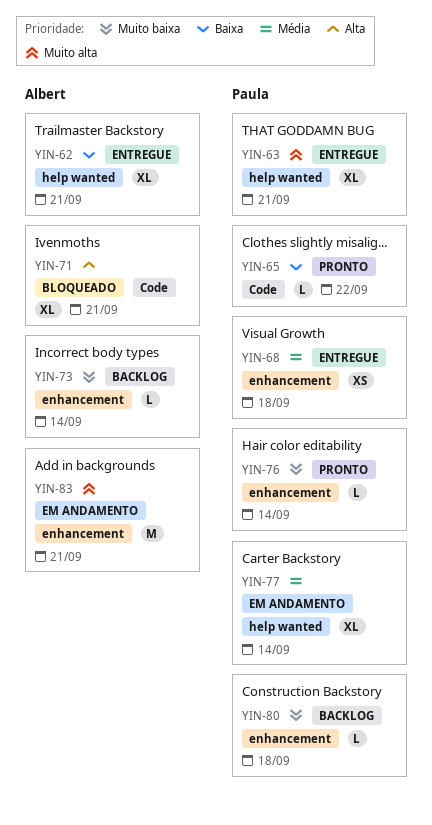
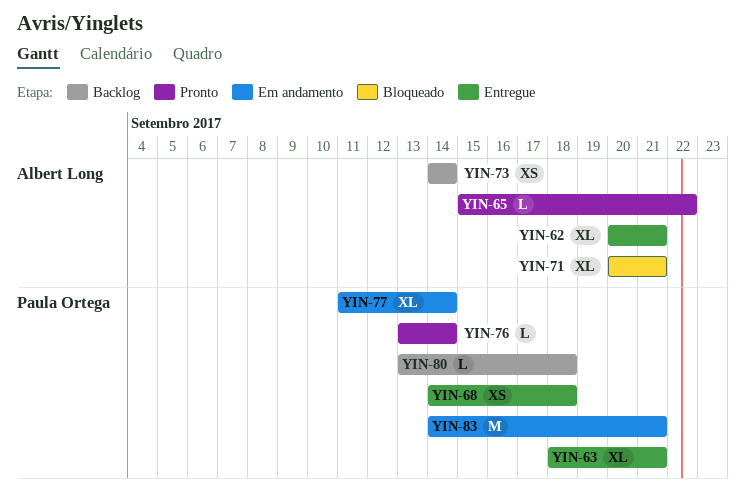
YIN-65, owner: Paula Ortega -> Albert Long
YIN-73, estimate: L -> XS
YIN-83, owner: Albert Long -> Paula Ortega

